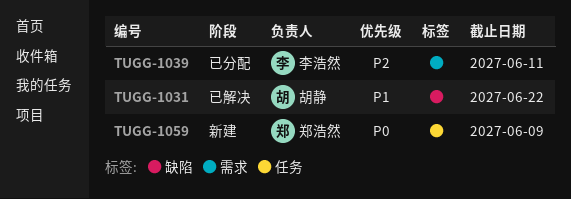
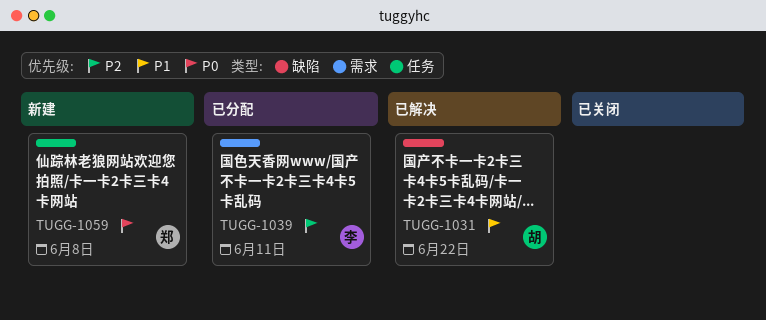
TUGG-1059, due: Jun 9 -> Jun 8

